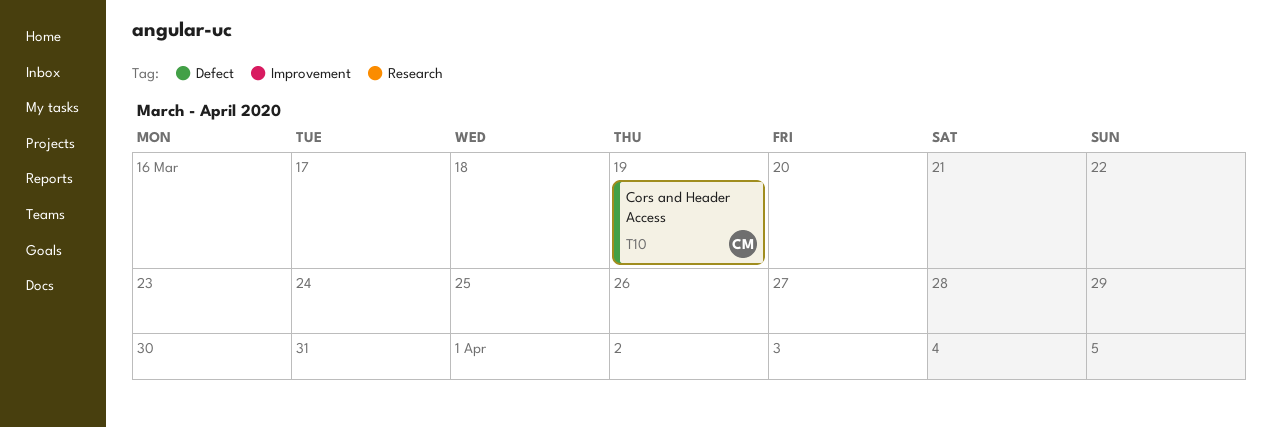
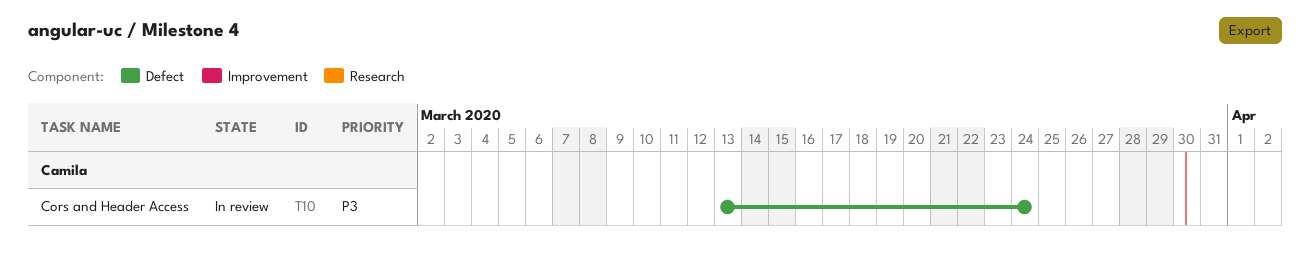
T10, due: Mar 19 -> Mar 24

